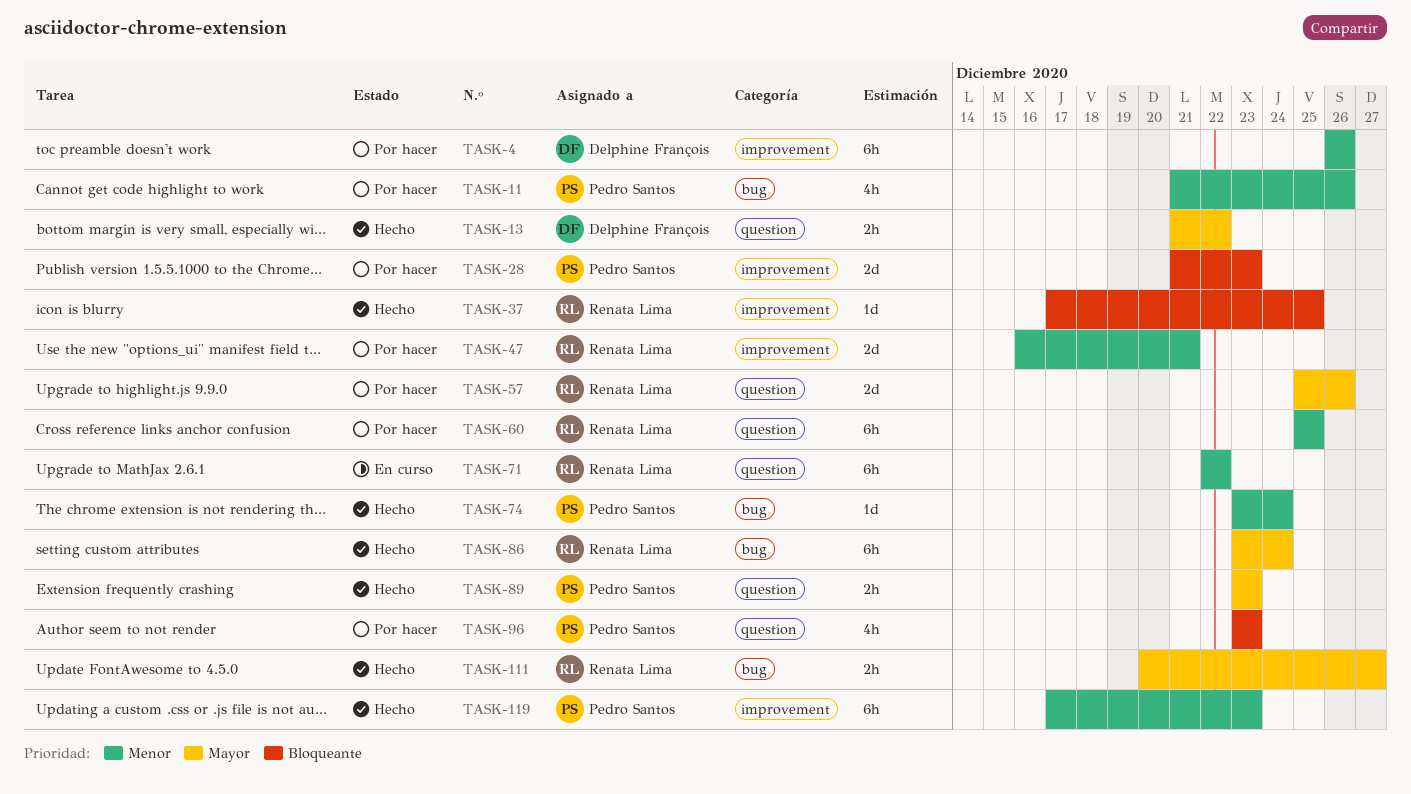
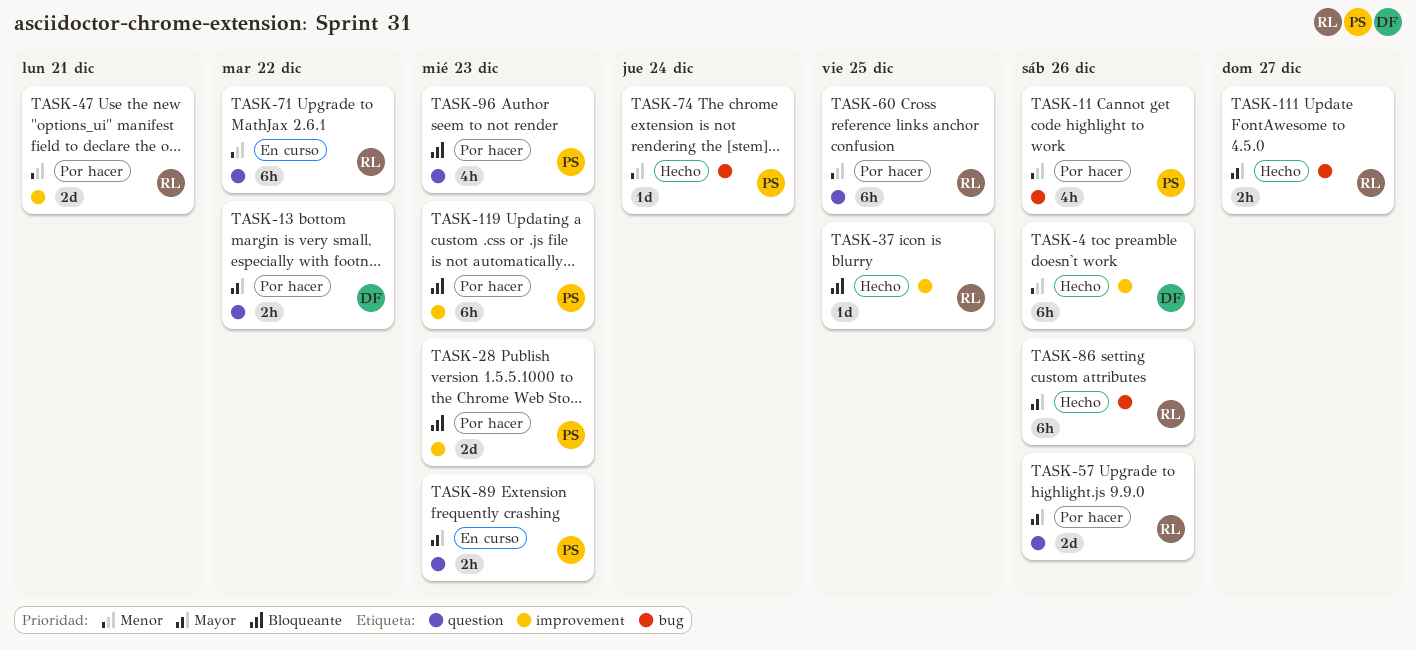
TASK-4, status: Por hacer -> Hecho
TASK-13, status: Hecho -> Por hacer
TASK-86, due: Dec 24 -> Dec 26
TASK-89, status: Hecho -> En curso
TASK-119, status: Hecho -> Por hacer
TASK-119, priority: Menor -> Bloqueante

